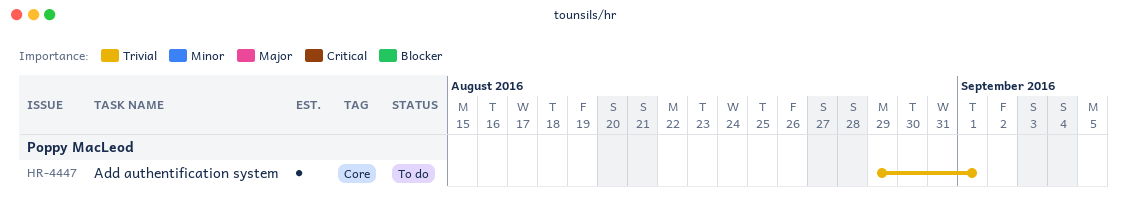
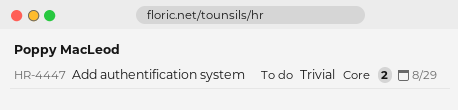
HR-4447, estimate: 1 -> 2
HR-4447, due: Sep 1 -> Aug 29

